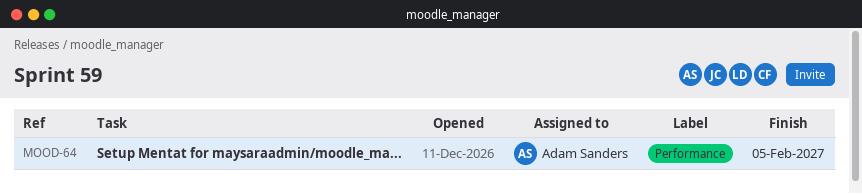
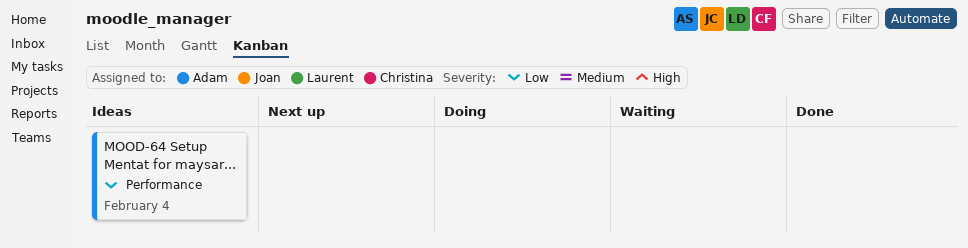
MOOD-64, due: Feb 5 -> Feb 4

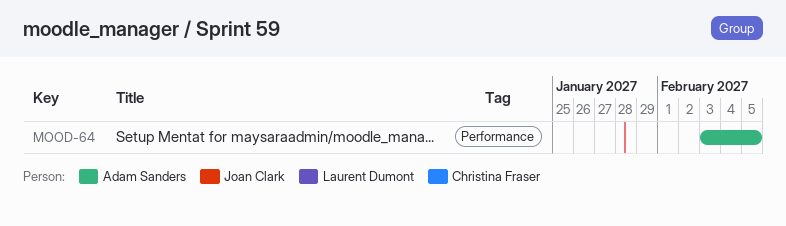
MOOD-64, due: Feb 4 -> Feb 5

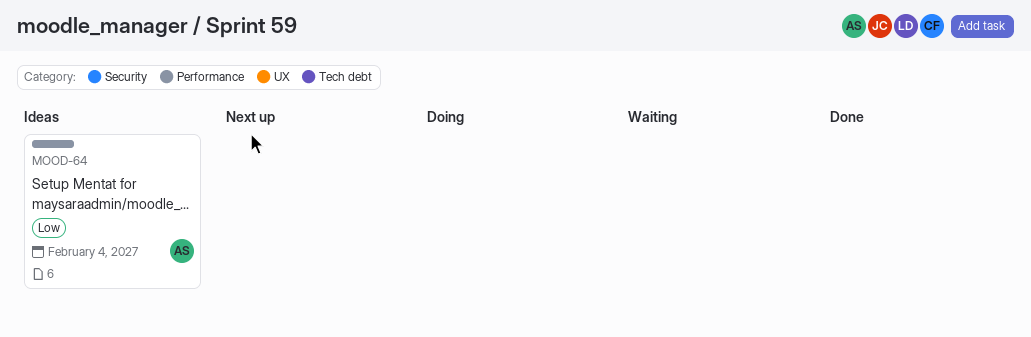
MOOD-64, due: Feb 5 -> Feb 4

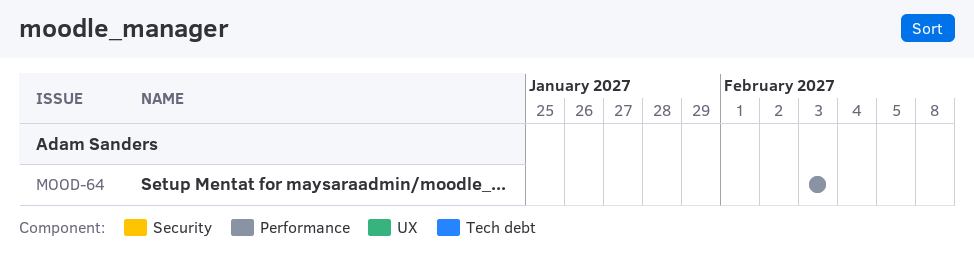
MOOD-64, due: Feb 4 -> Feb 3

